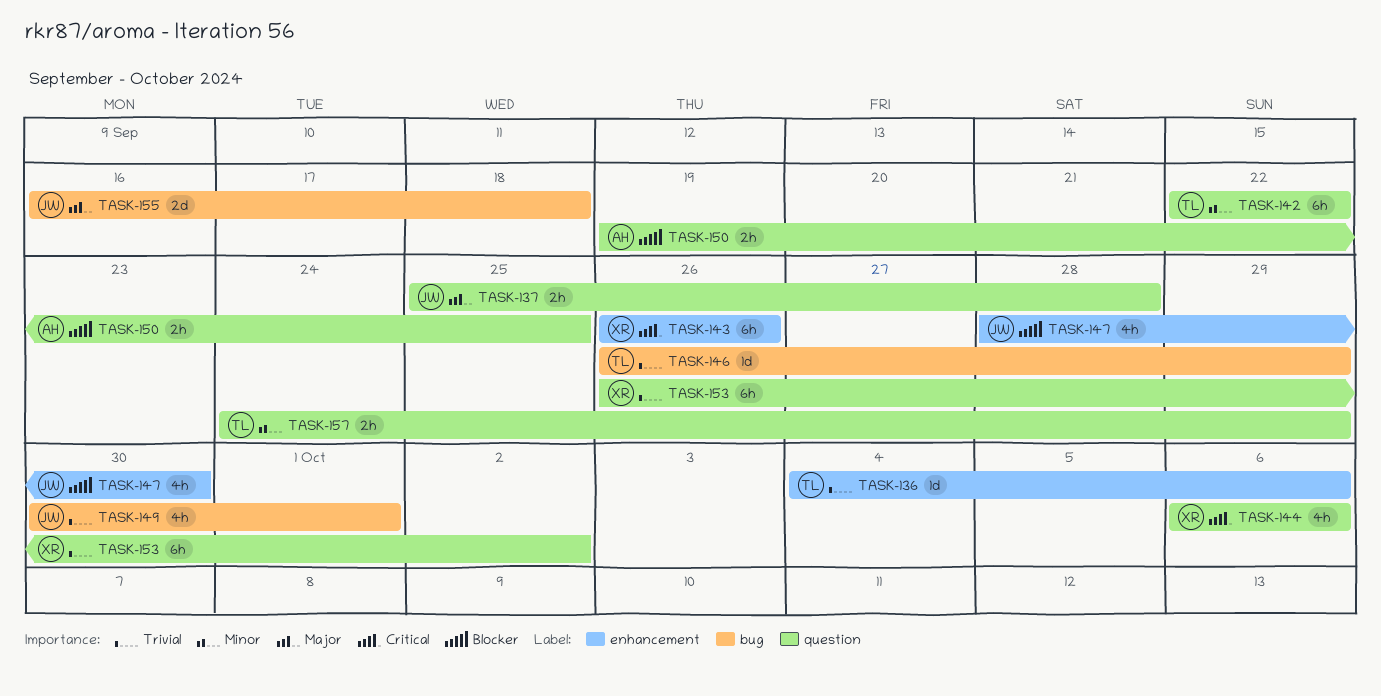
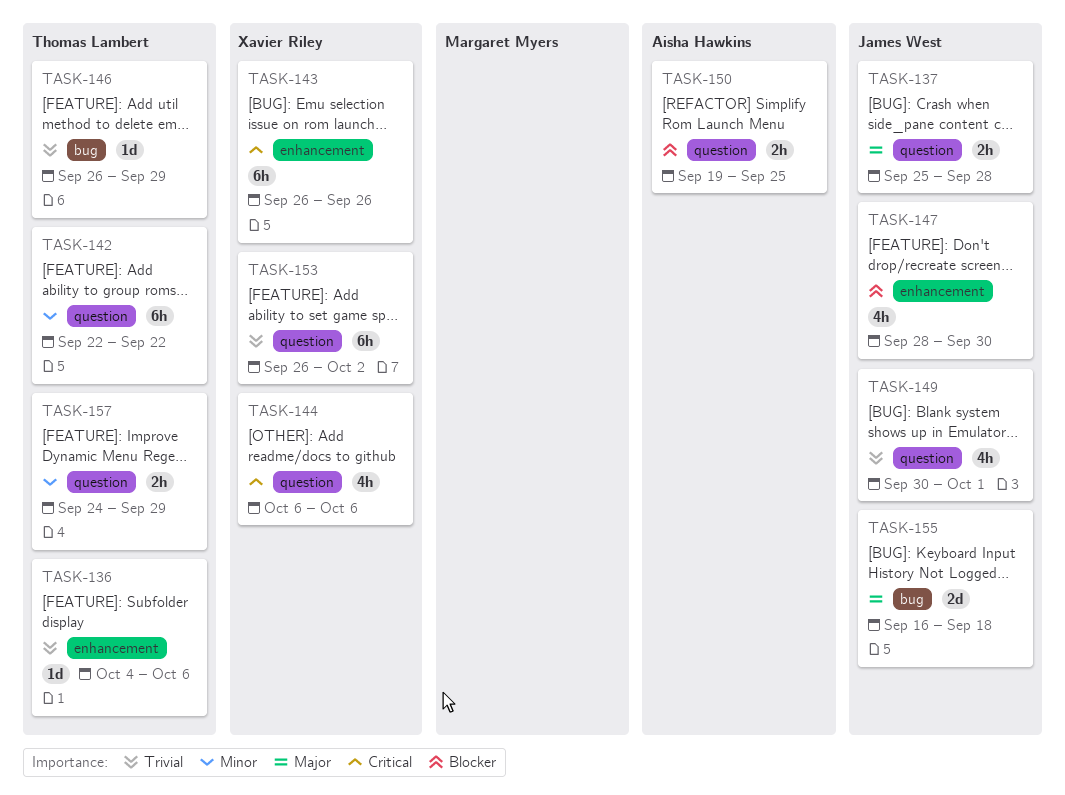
TASK-149, label: bug -> question

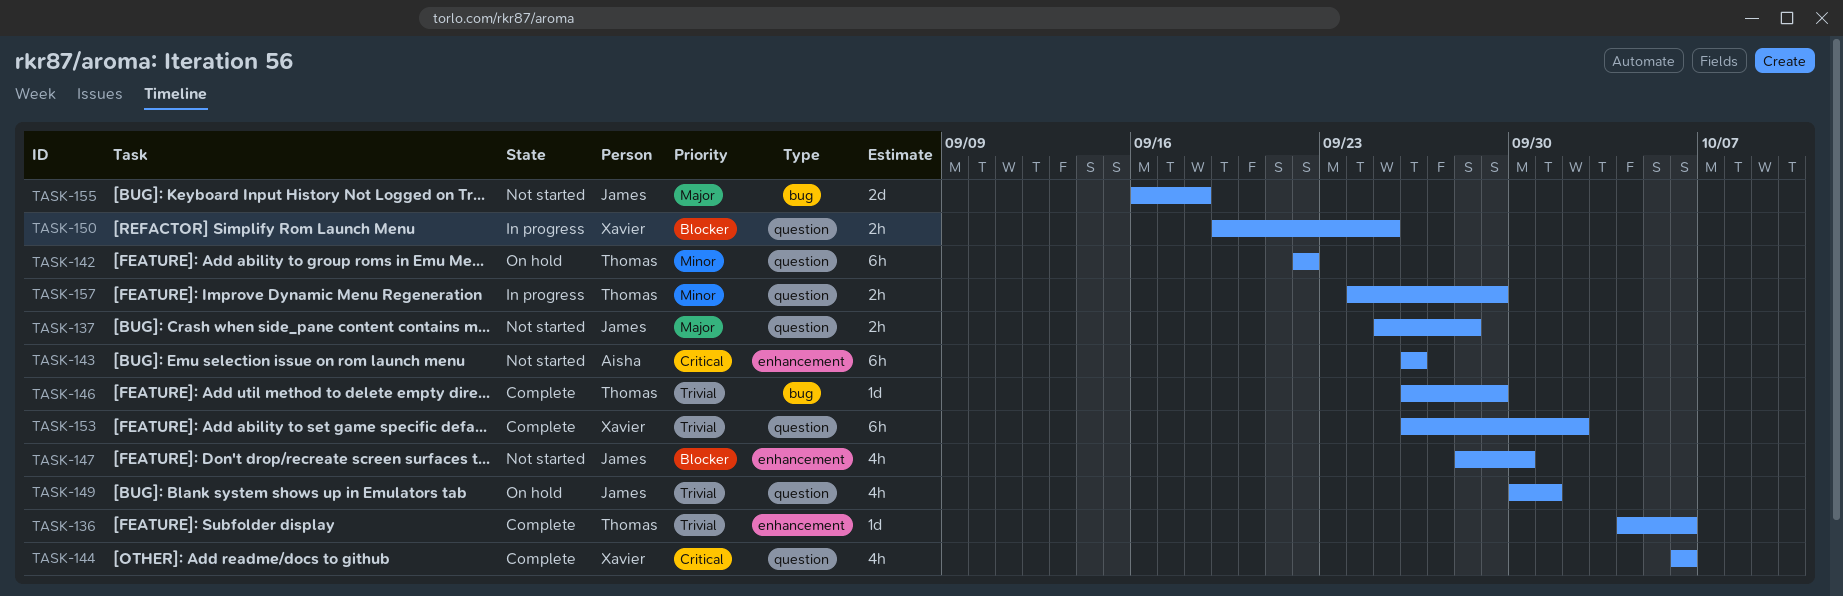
TASK-143, owner: Xavier Riley -> Aisha Hawkins
TASK-150, owner: Aisha Hawkins -> Xavier Riley

